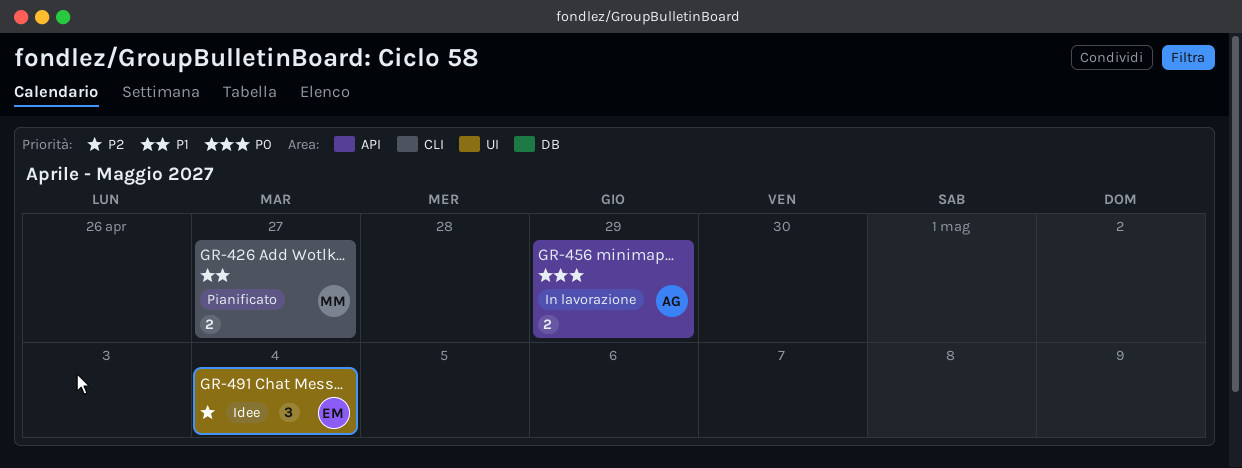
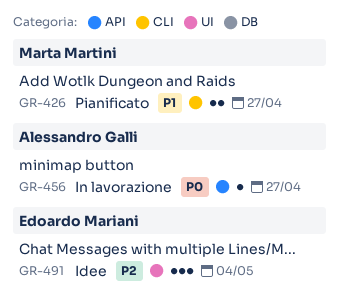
GR-456, estimate: 2 -> 1
GR-456, due: Apr 29 -> Apr 27

